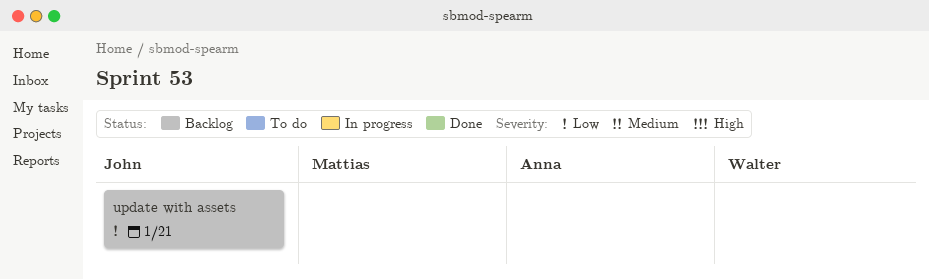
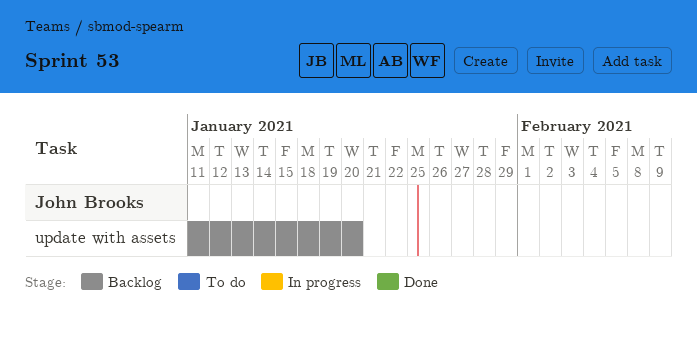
update with assets, due: Jan 21 -> Jan 20

